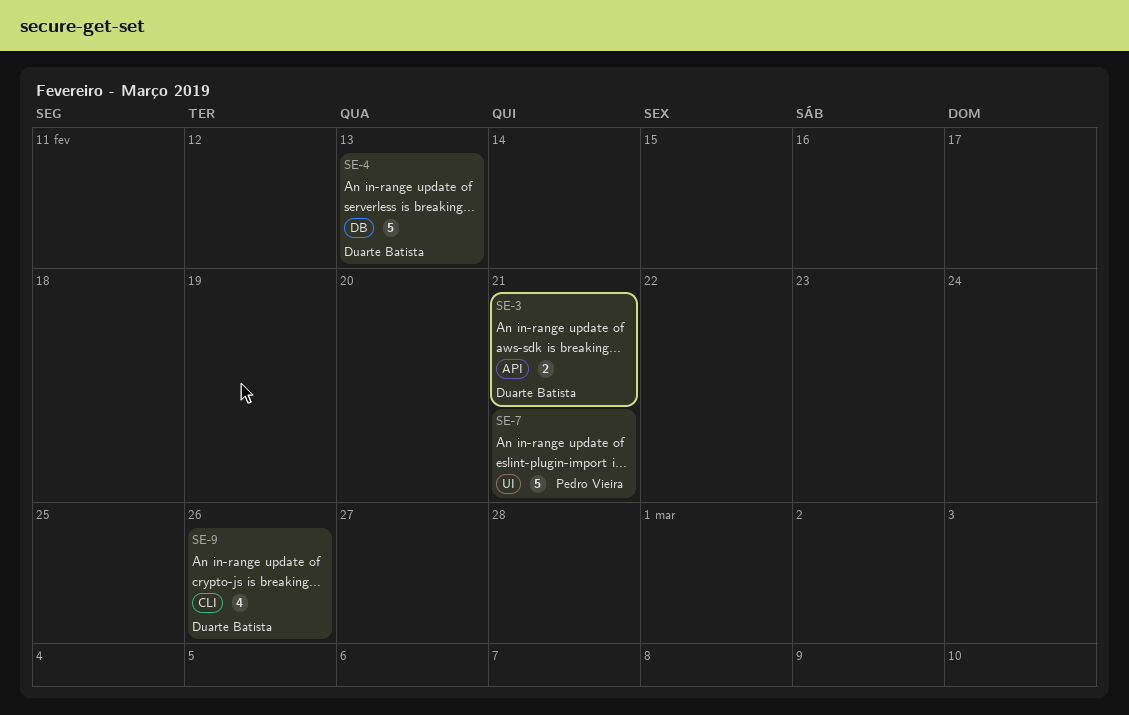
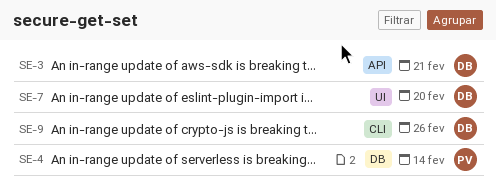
SE-4, owner: Duarte Batista -> Pedro Vieira
SE-4, due: Feb 13 -> Feb 14
SE-7, owner: Pedro Vieira -> Duarte Batista
SE-7, due: Feb 21 -> Feb 20

